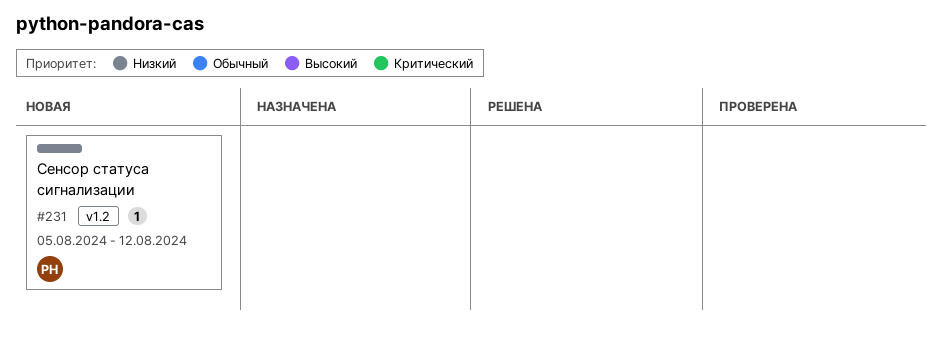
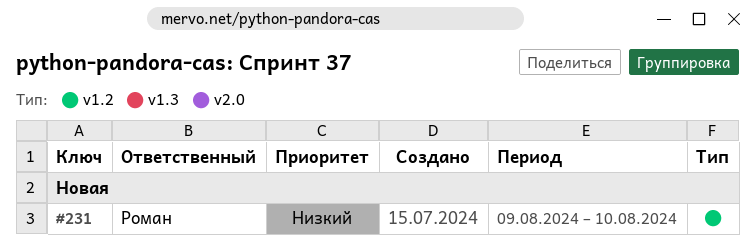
#231, start: Aug 5 -> Aug 9
#231, due: Aug 12 -> Aug 10

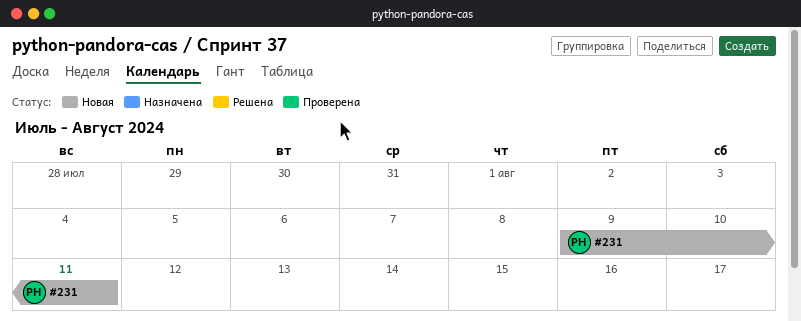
#231, due: Aug 10 -> Aug 11

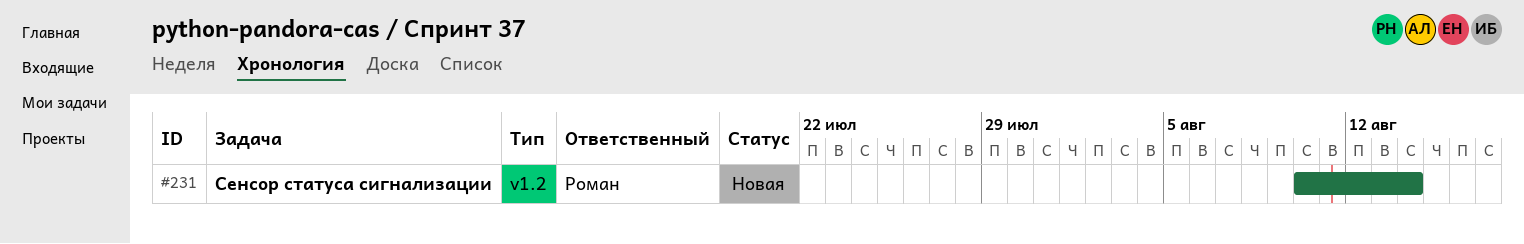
#231, start: Aug 9 -> Aug 10
#231, due: Aug 11 -> Aug 14

